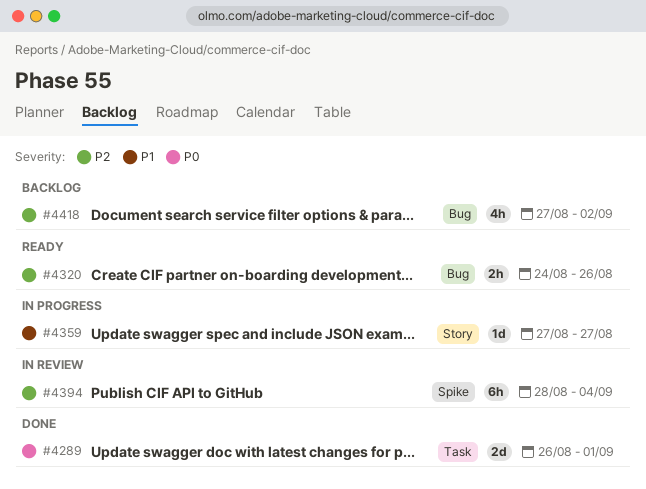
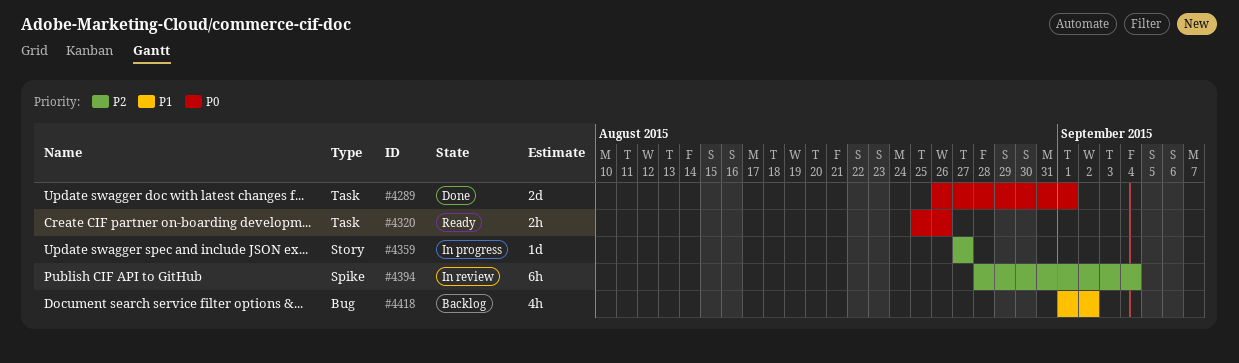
#4320, priority: P2 -> P0
#4320, label: Bug -> Task
#4320, start: Aug 24 -> Aug 25
#4359, priority: P1 -> P2
#4418, priority: P2 -> P1
#4418, start: Aug 27 -> Sep 1

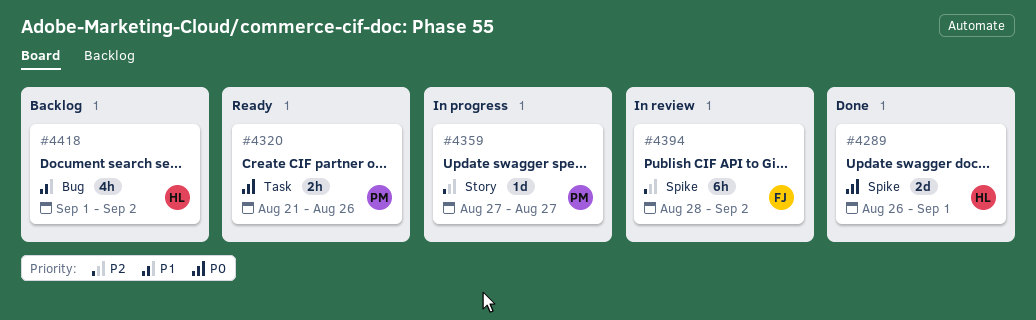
#4289, label: Task -> Spike
#4320, start: Aug 25 -> Aug 21
#4394, due: Sep 4 -> Sep 2

